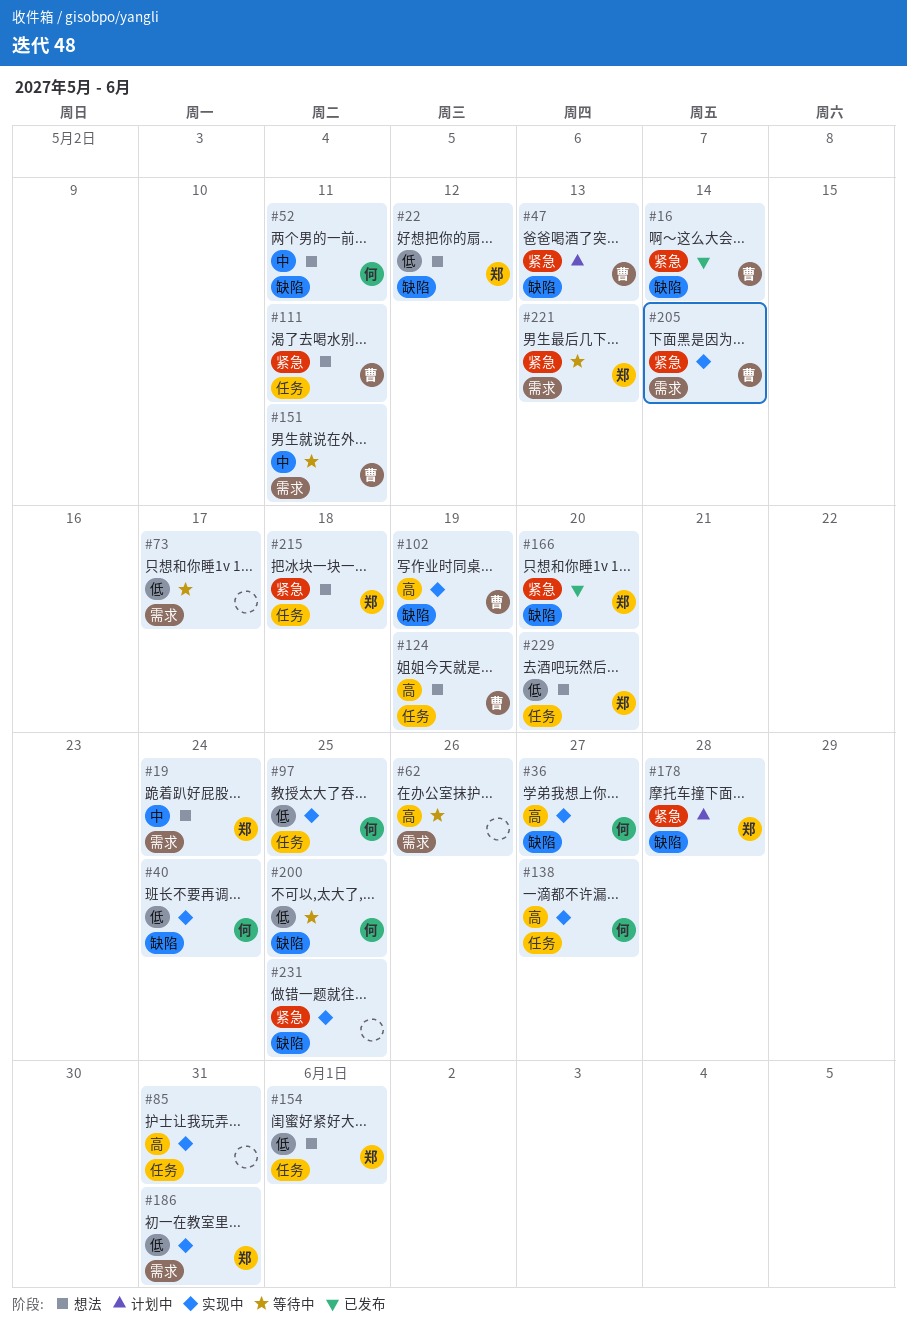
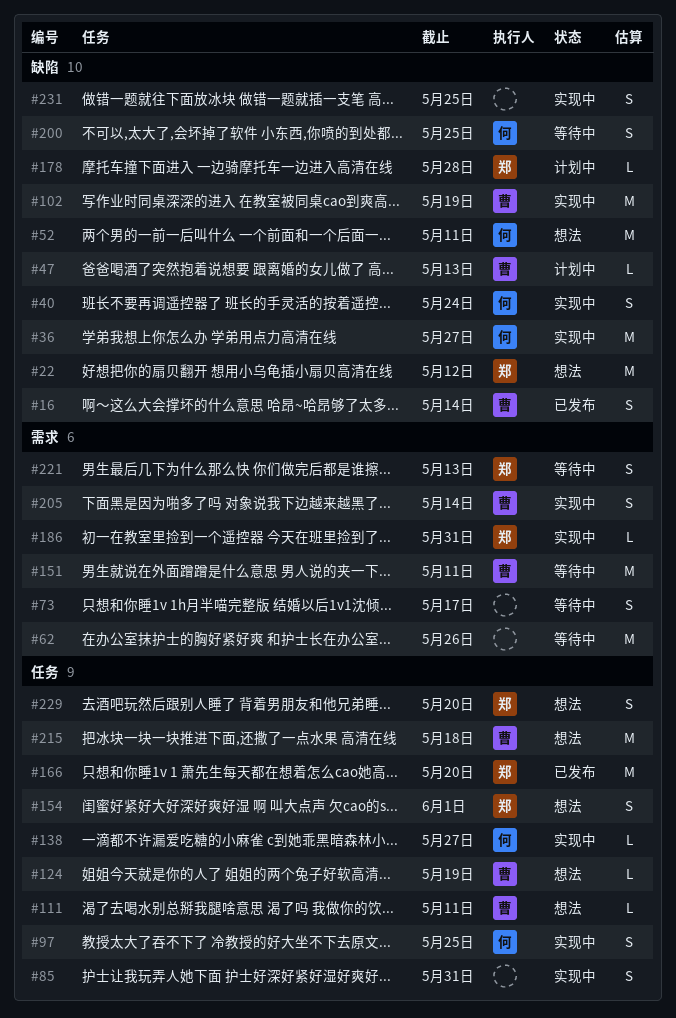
#19: present -> none
#166, label: 缺陷 -> 任务
#215, owner: 郑 -> 曹

